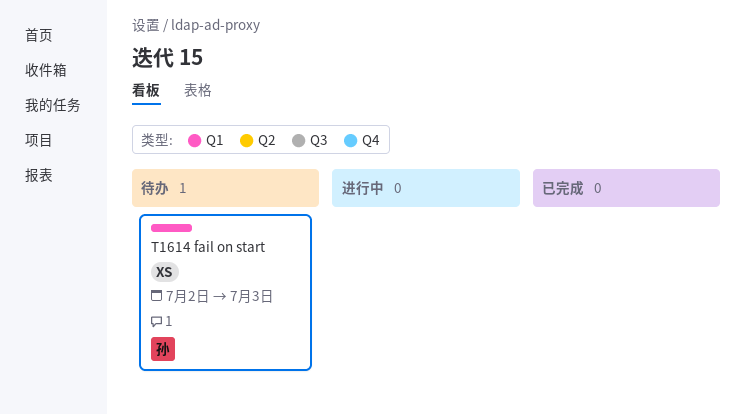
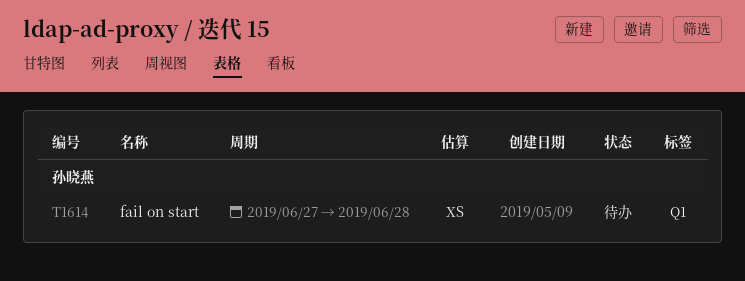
T1614, start: Jul 2 -> Jun 27
T1614, due: Jul 3 -> Jun 28

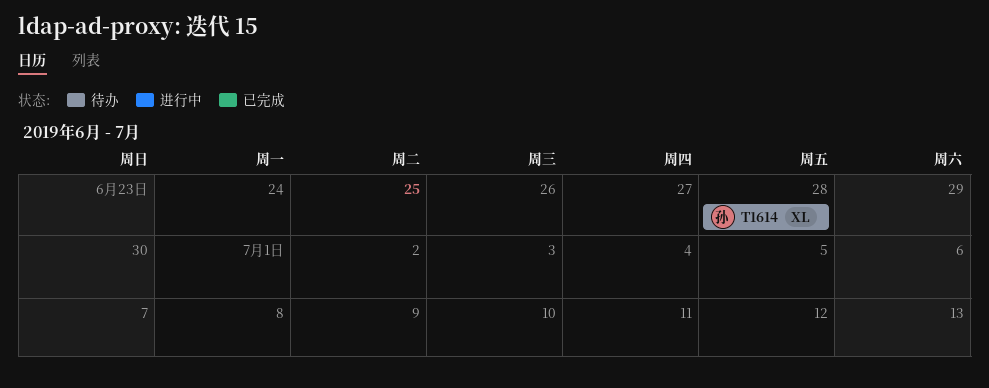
T1614, estimate: XS -> XL
T1614, start: Jun 27 -> Jun 28

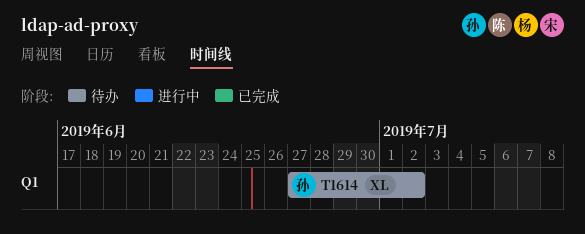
T1614, start: Jun 28 -> Jun 27
T1614, due: Jun 28 -> Jul 2

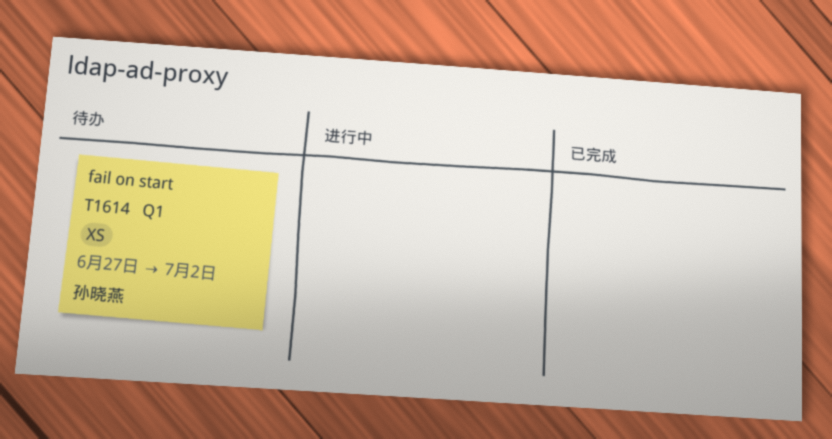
T1614, estimate: XL -> XS

